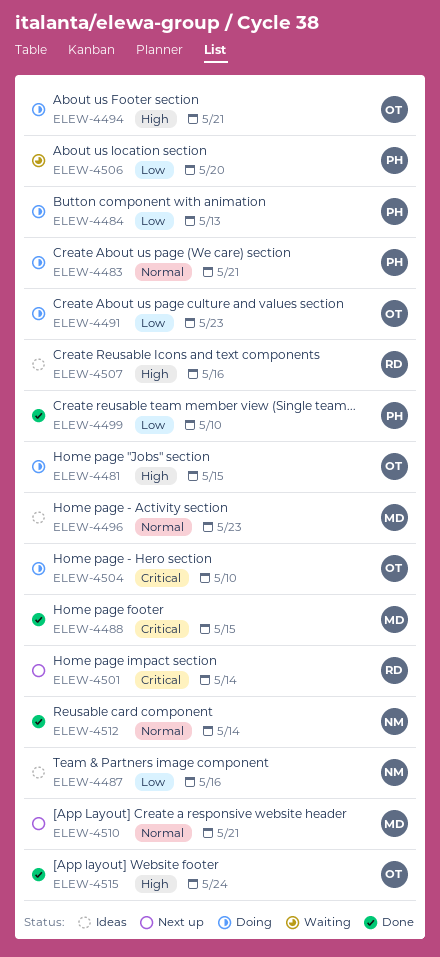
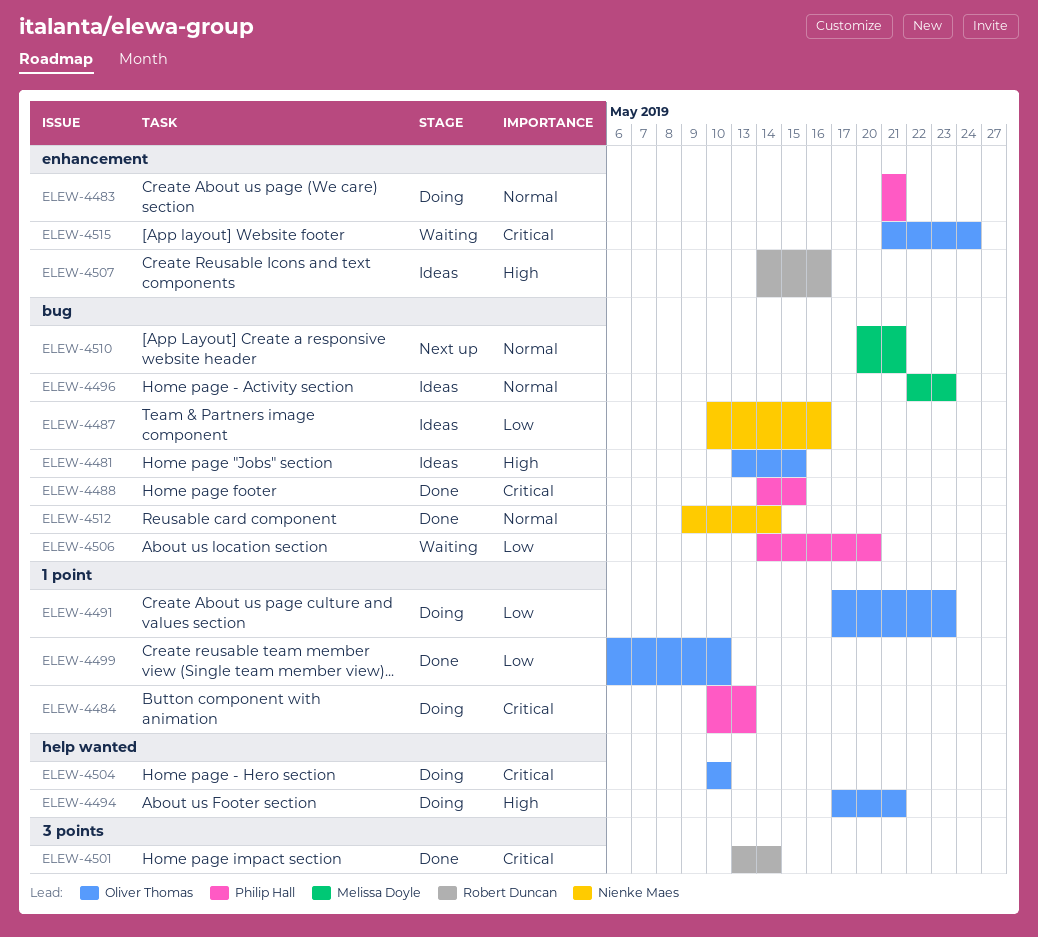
ELEW-4481, status: Doing -> Ideas
ELEW-4484, priority: Low -> Critical
ELEW-4488, owner: Melissa Doyle -> Philip Hall
ELEW-4499, owner: Philip Hall -> Oliver Thomas
ELEW-4501, status: Next up -> Done
ELEW-4515, status: Done -> Waiting
ELEW-4515, priority: High -> Critical

